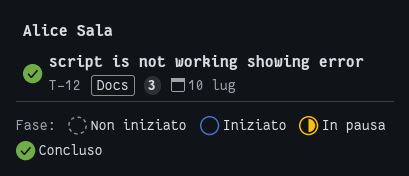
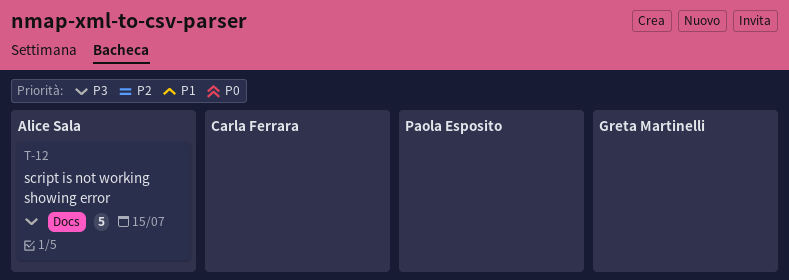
T-12, estimate: 3 -> 5
T-12, due: Jul 10 -> Jul 15

